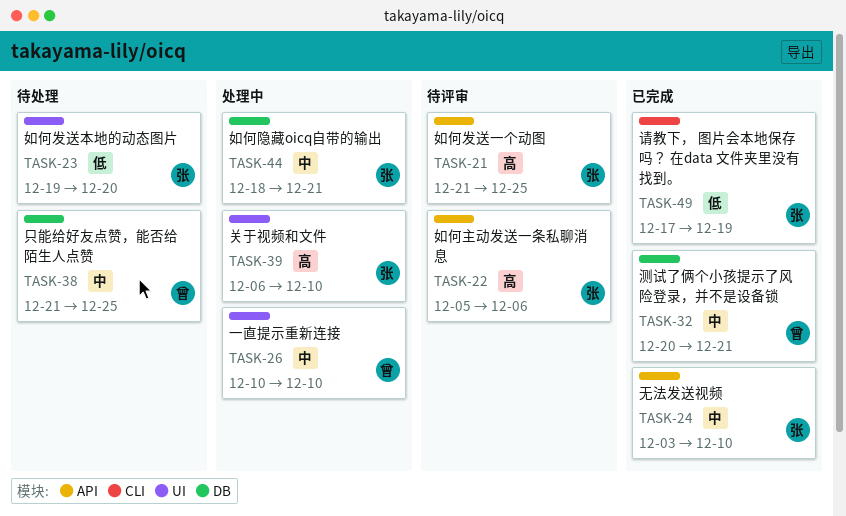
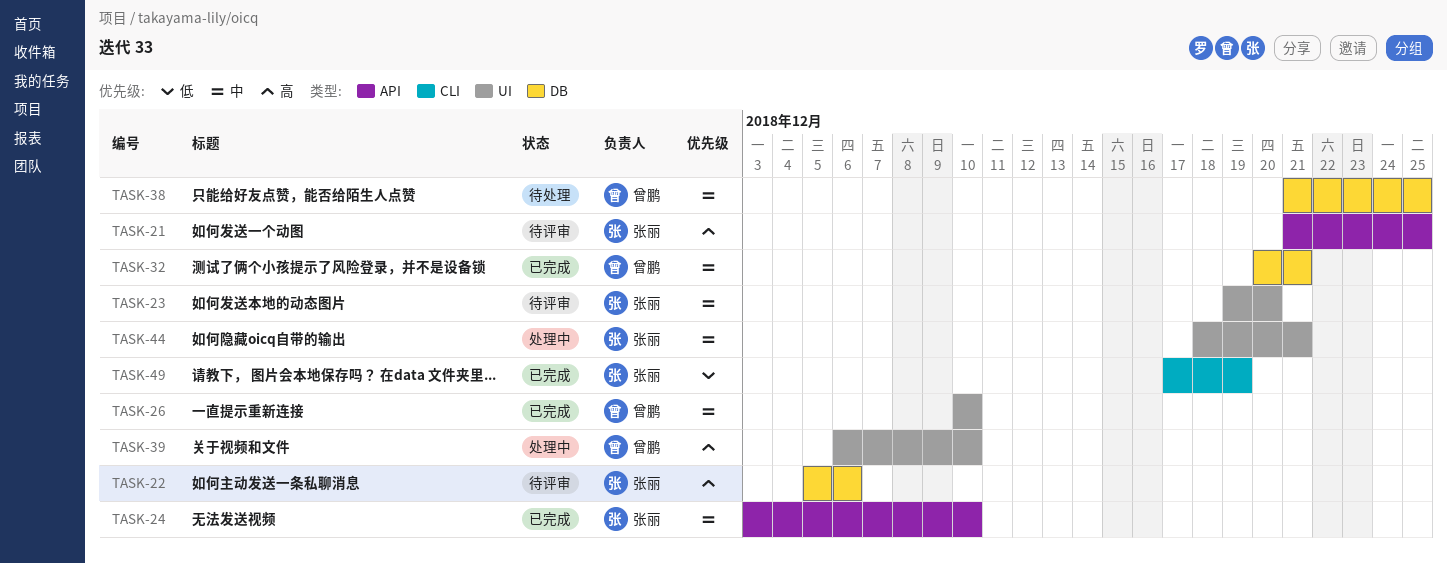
TASK-22, label: API -> DB
TASK-23, status: 待处理 -> 待评审
TASK-23, priority: 低 -> 中
TASK-26, status: 处理中 -> 已完成
TASK-39, owner: 张丽 -> 曾鹏
TASK-44, label: DB -> UI

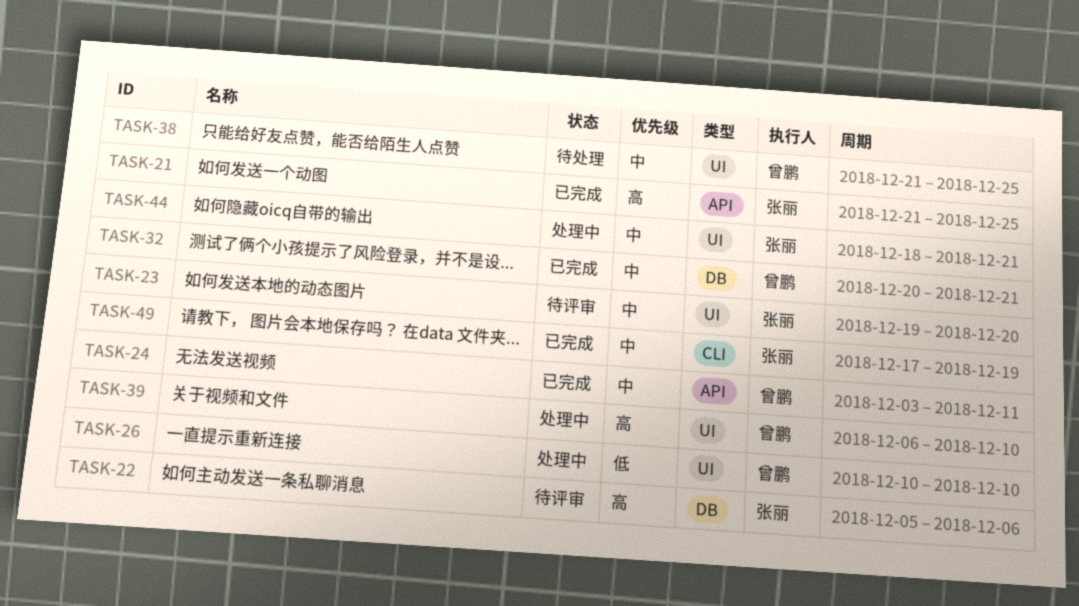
TASK-21, status: 待评审 -> 已完成
TASK-24, owner: 张丽 -> 曾鹏
TASK-24, due: Dec 10 -> Dec 11
TASK-26, status: 已完成 -> 处理中
TASK-26, priority: 中 -> 低
TASK-38, label: DB -> UI
TASK-49, priority: 低 -> 中

